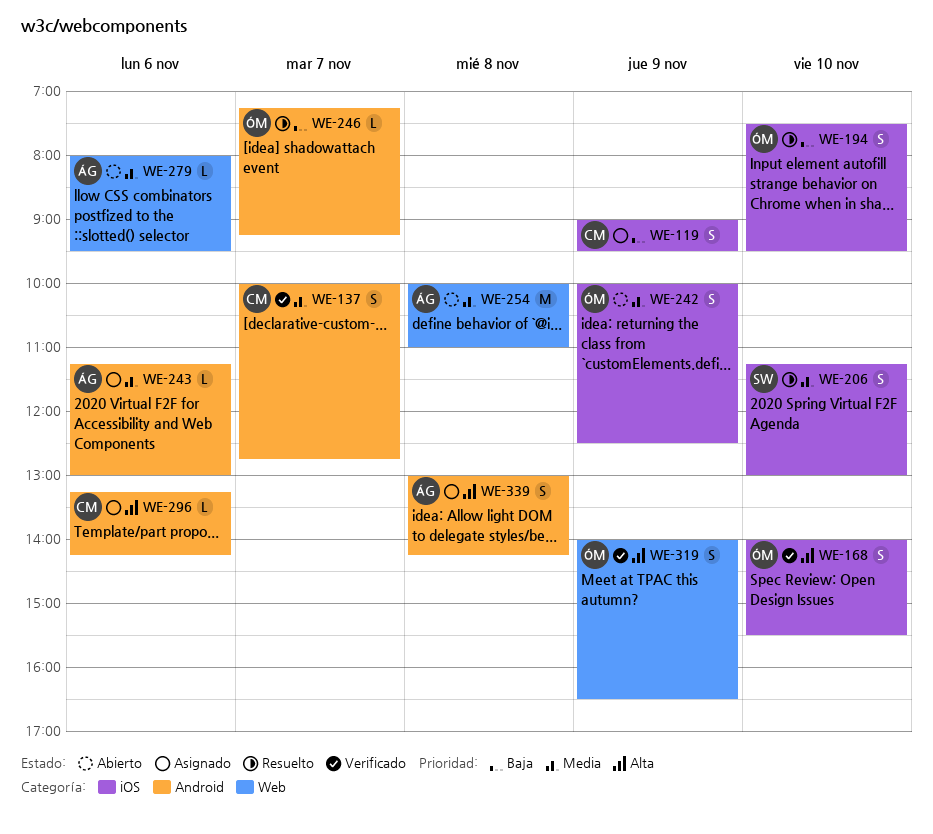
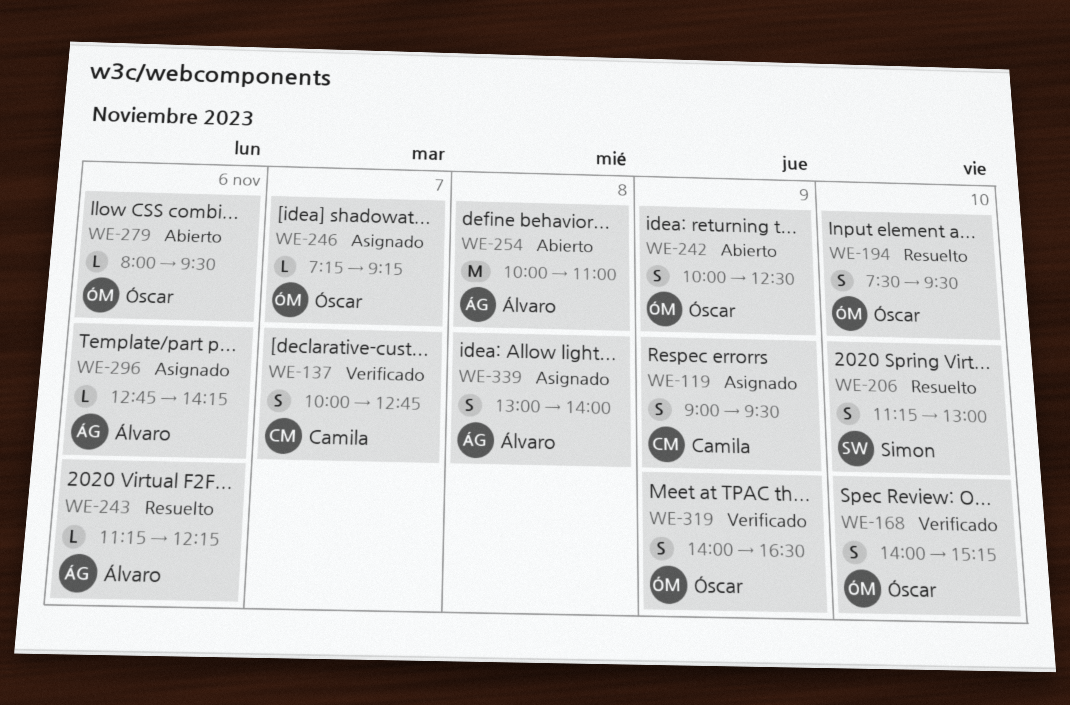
WE-168, ends: 15:30 -> 15:15
WE-243, status: Asignado -> Resuelto
WE-243, ends: 13:00 -> 12:15
WE-246, status: Resuelto -> Asignado
WE-279, owner: Álvaro -> Óscar
WE-296, owner: Camila -> Álvaro
WE-296, begins: 13:15 -> 12:45
WE-339, ends: 14:15 -> 14:00

